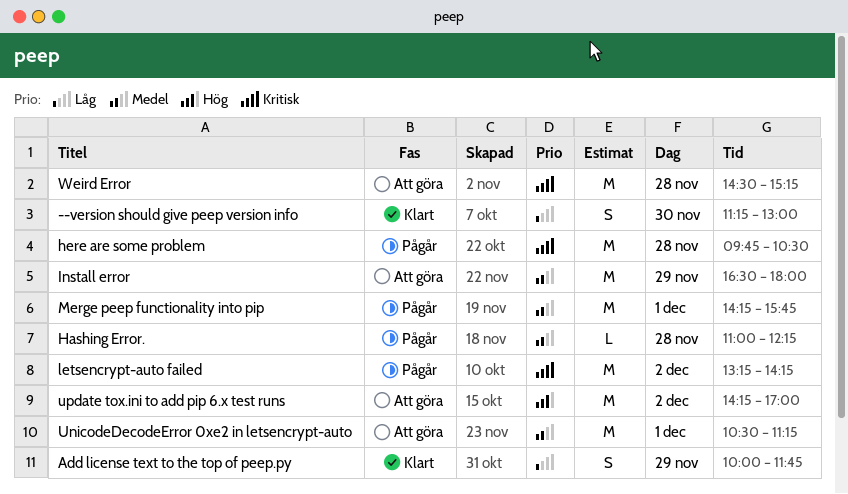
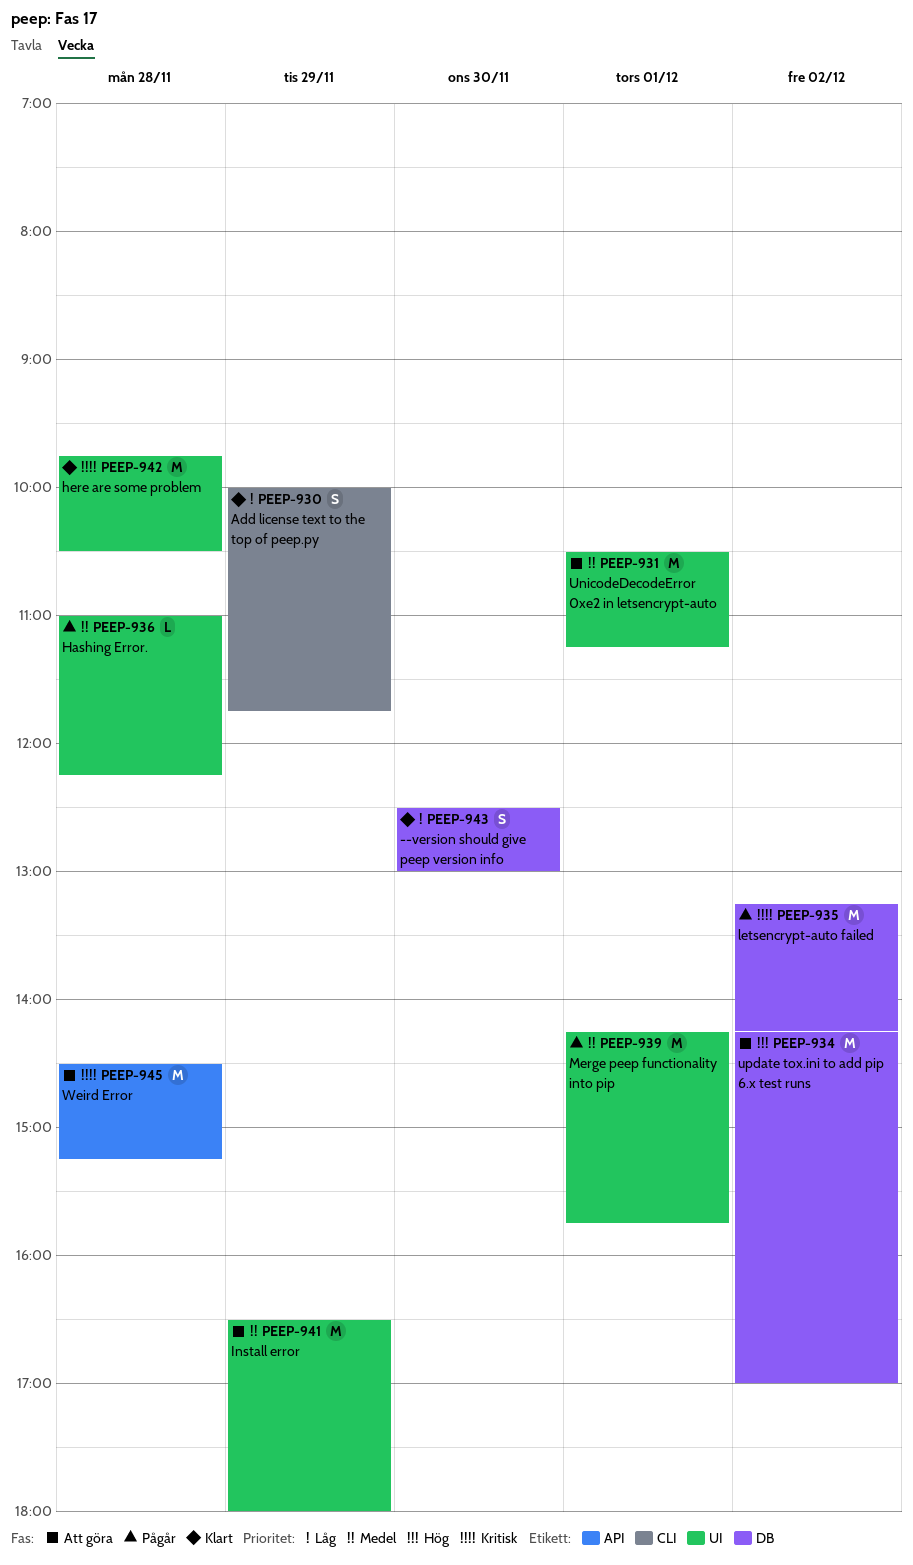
--version should give peep version info, begins: 11:15 -> 12:30
here are some problem, status: Pågår -> Klart

